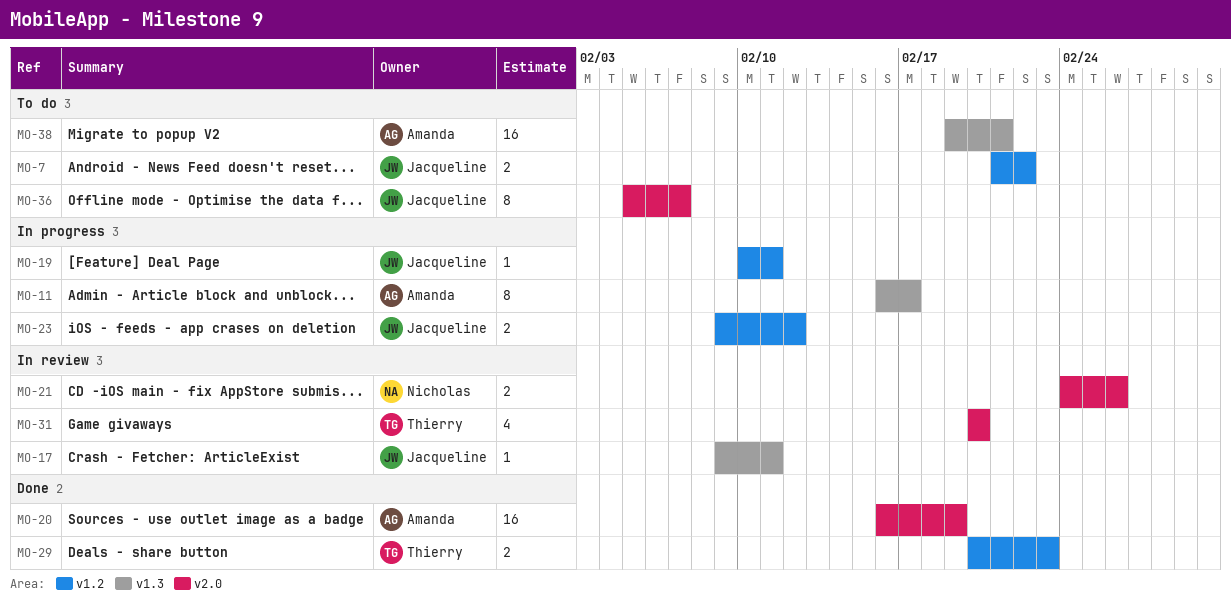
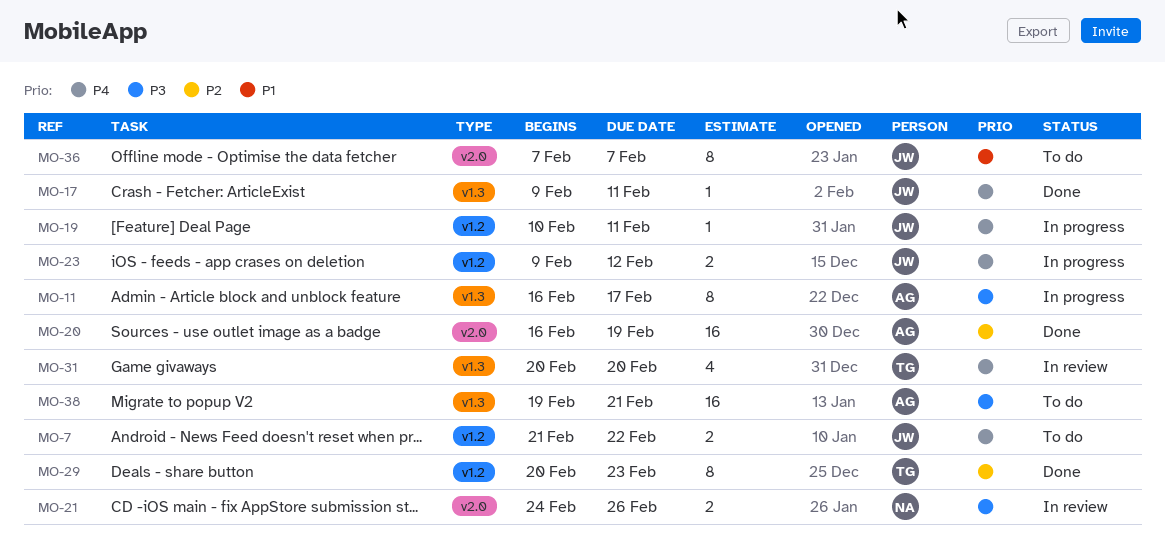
MO-17, status: In review -> Done
MO-29, estimate: 2 -> 8
MO-31, label: v2.0 -> v1.3
MO-36, start: Feb 5 -> Feb 7

